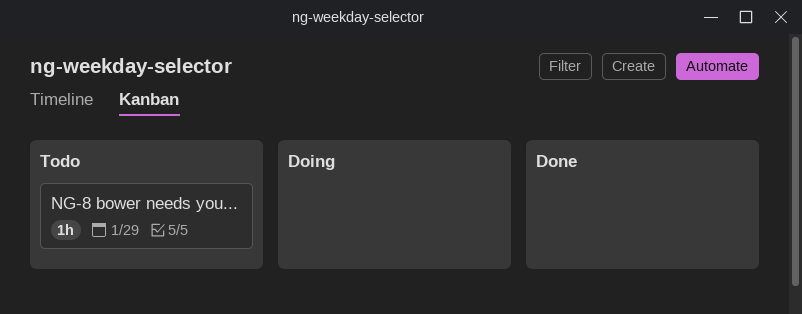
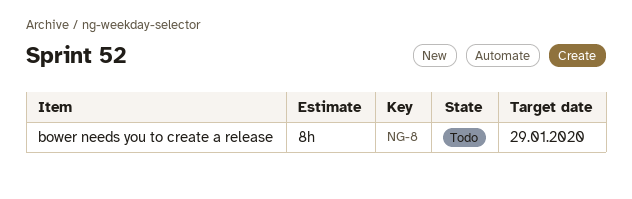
NG-8, estimate: 1h -> 8h

